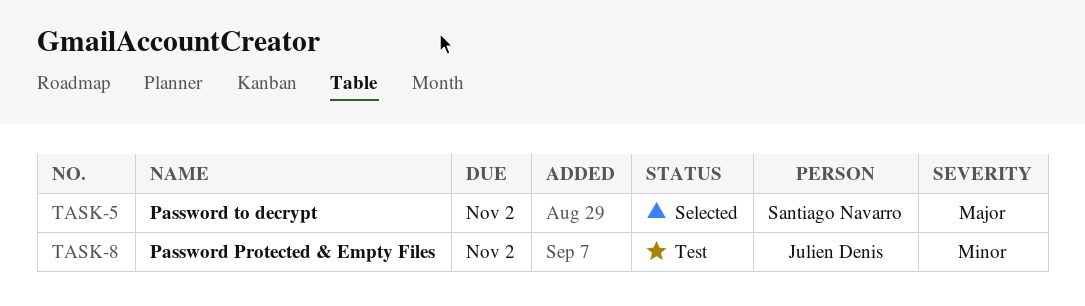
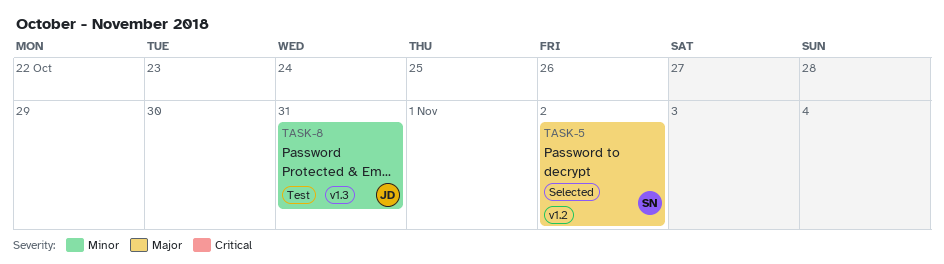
TASK-8, due: Nov 2 -> Oct 31

